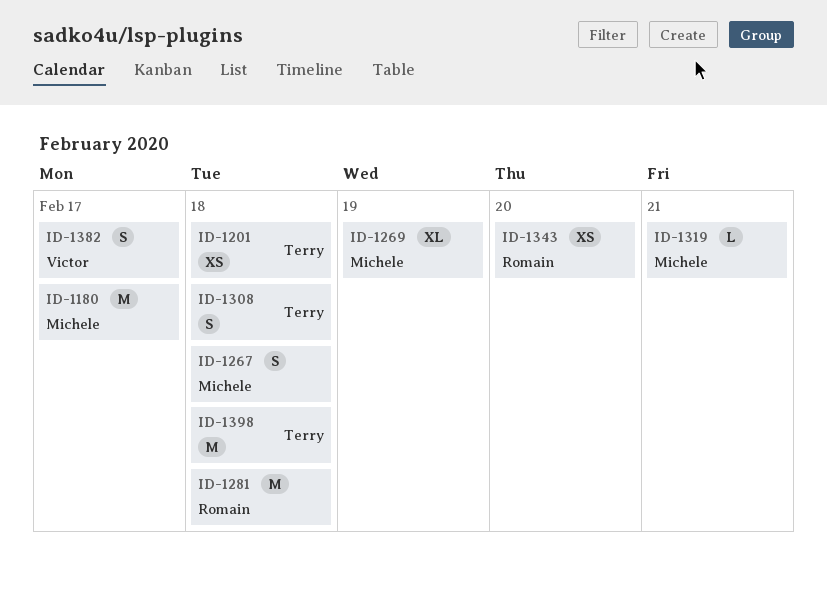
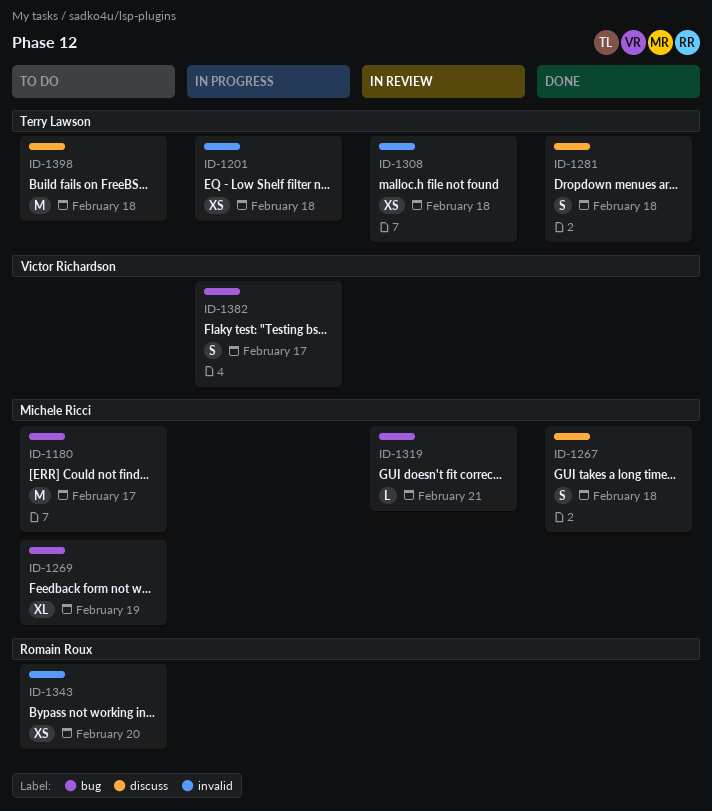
ID-1281, owner: Romain Roux -> Terry Lawson
ID-1281, estimate: M -> S
ID-1308, estimate: S -> XS

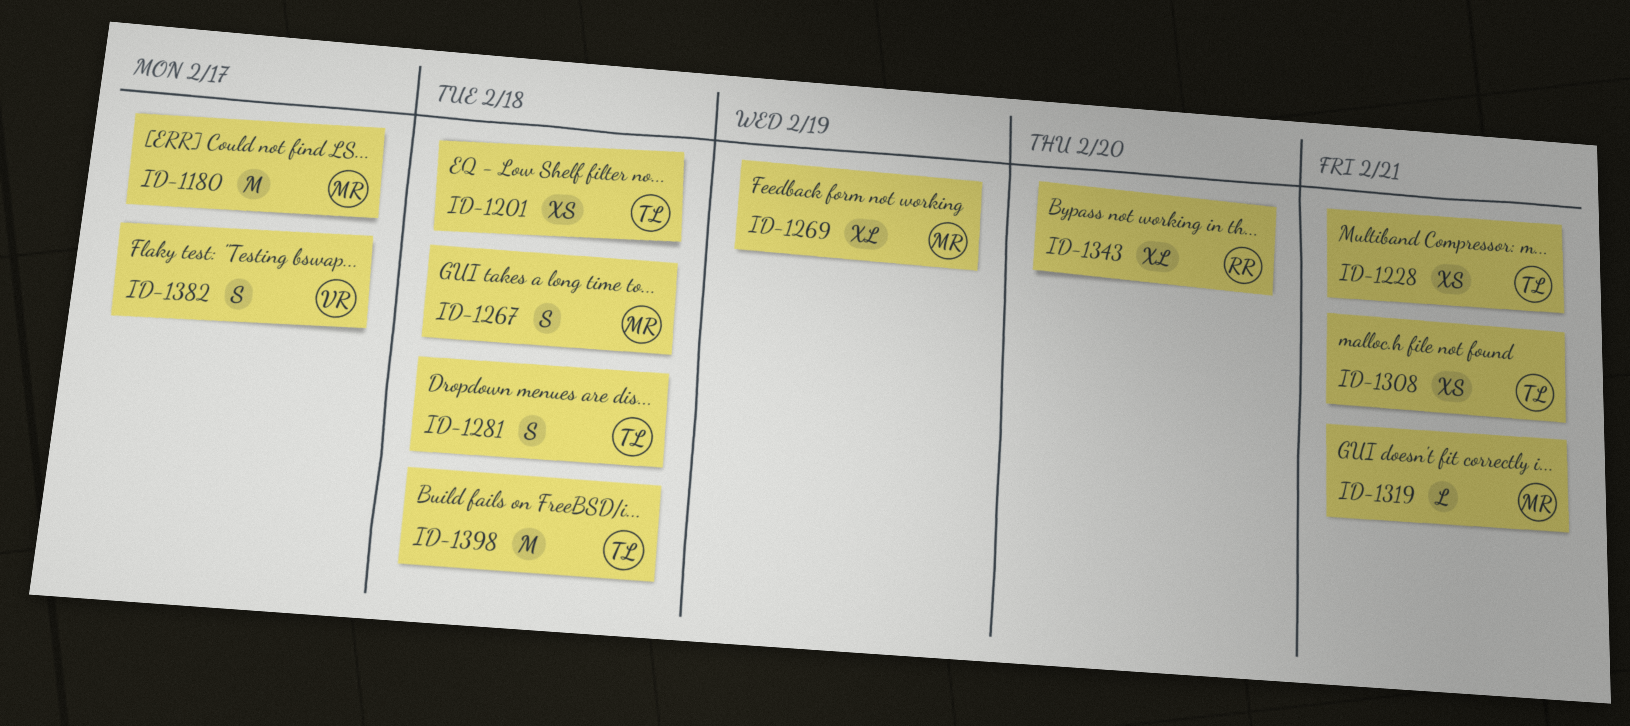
ID-1228: none -> present
ID-1308, due: Feb 18 -> Feb 21
ID-1343, estimate: XS -> XL

